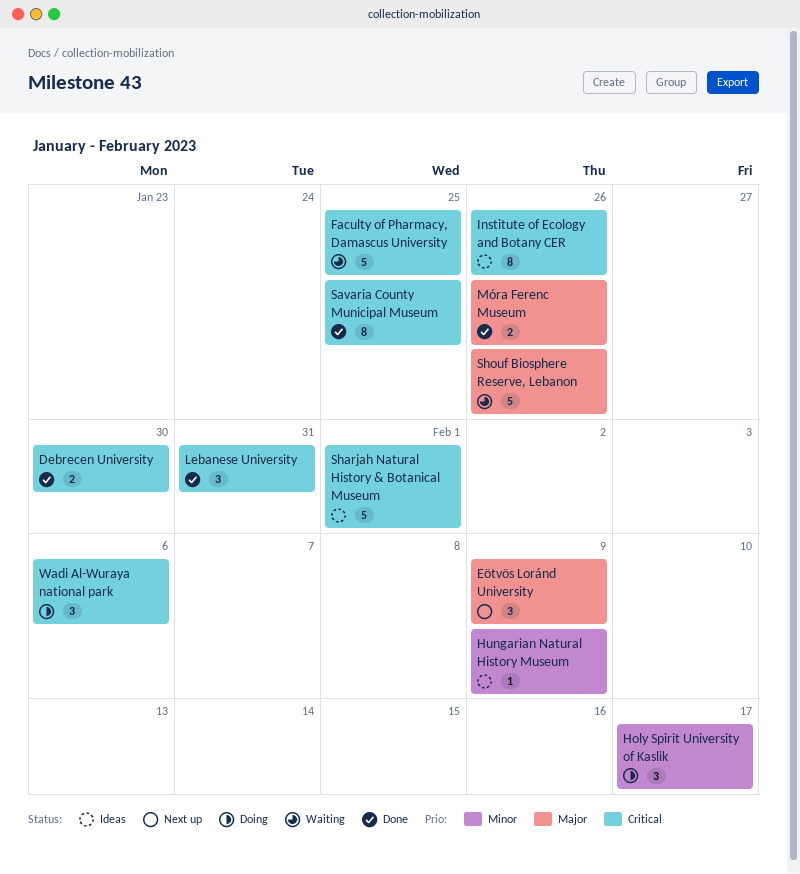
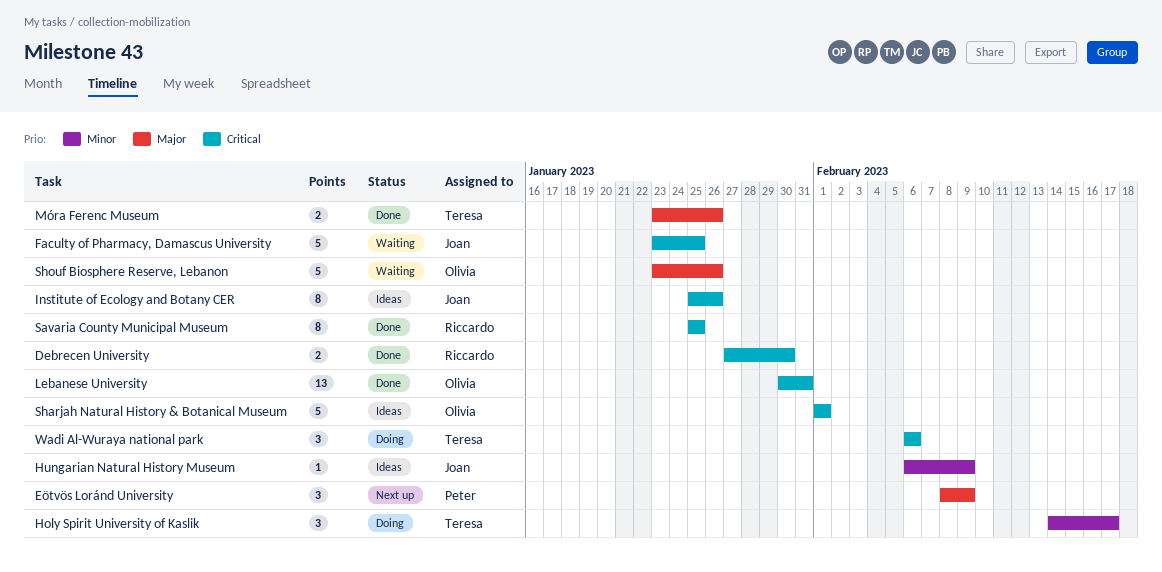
Lebanese University, estimate: 3 -> 13

